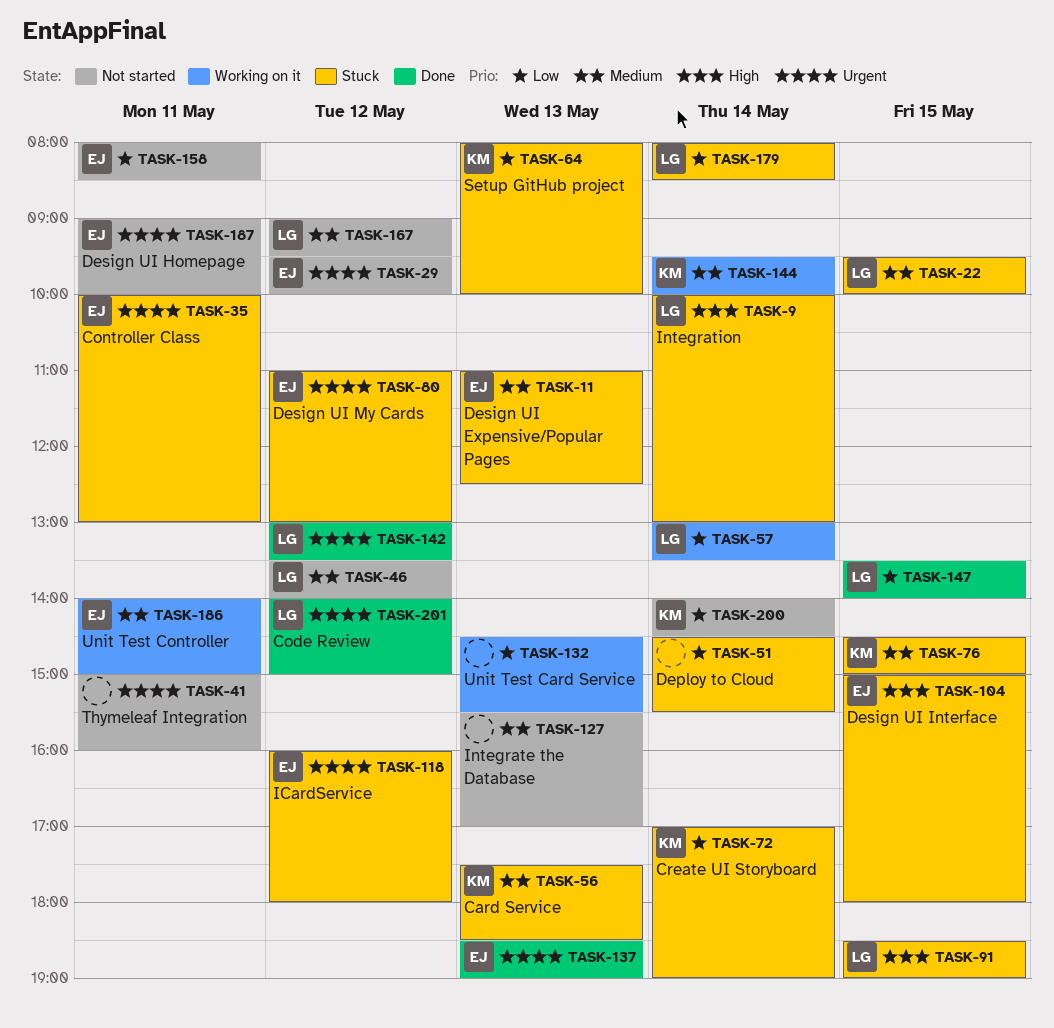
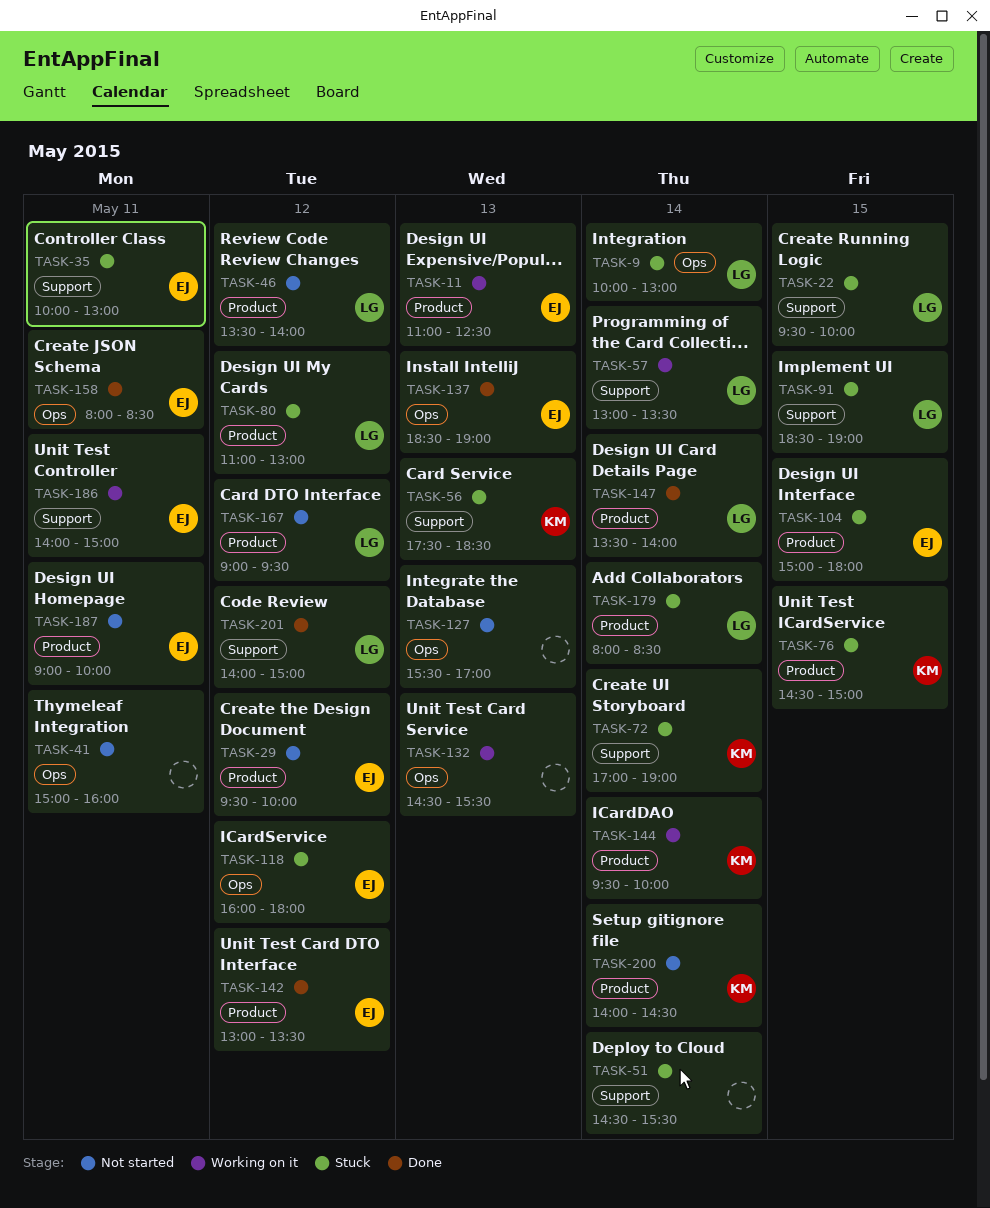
TASK-11, status: Stuck -> Working on it
TASK-64: present -> none
TASK-80, owner: EJ -> LG
TASK-142, owner: LG -> EJ
TASK-147, day: May 15 -> May 14
TASK-158, status: Not started -> Done

